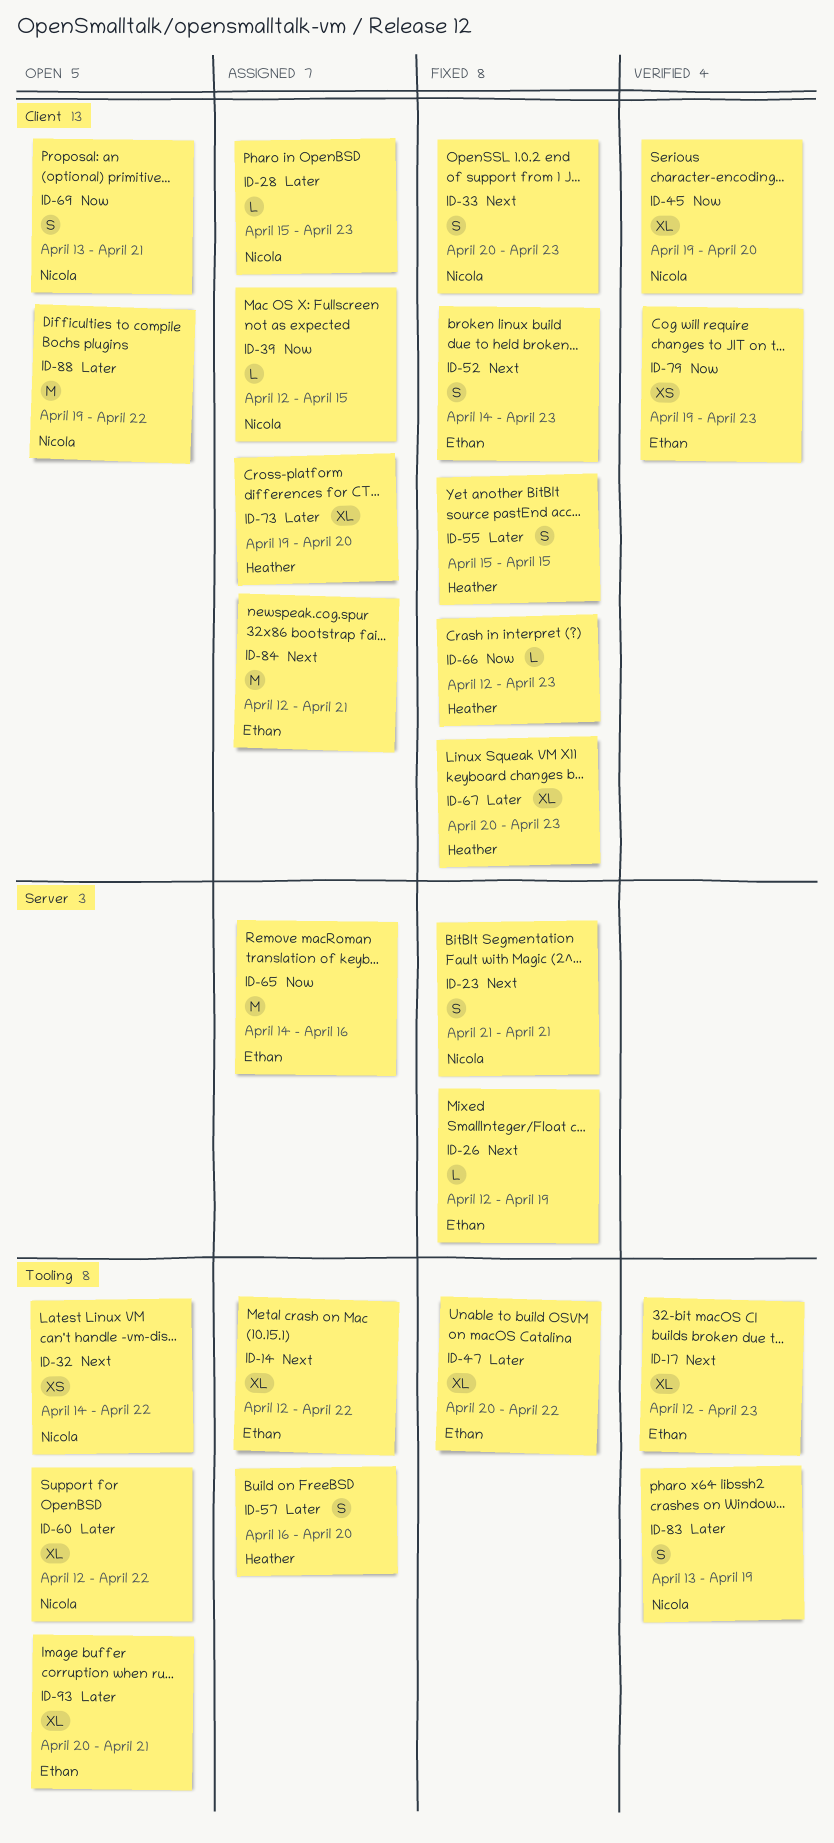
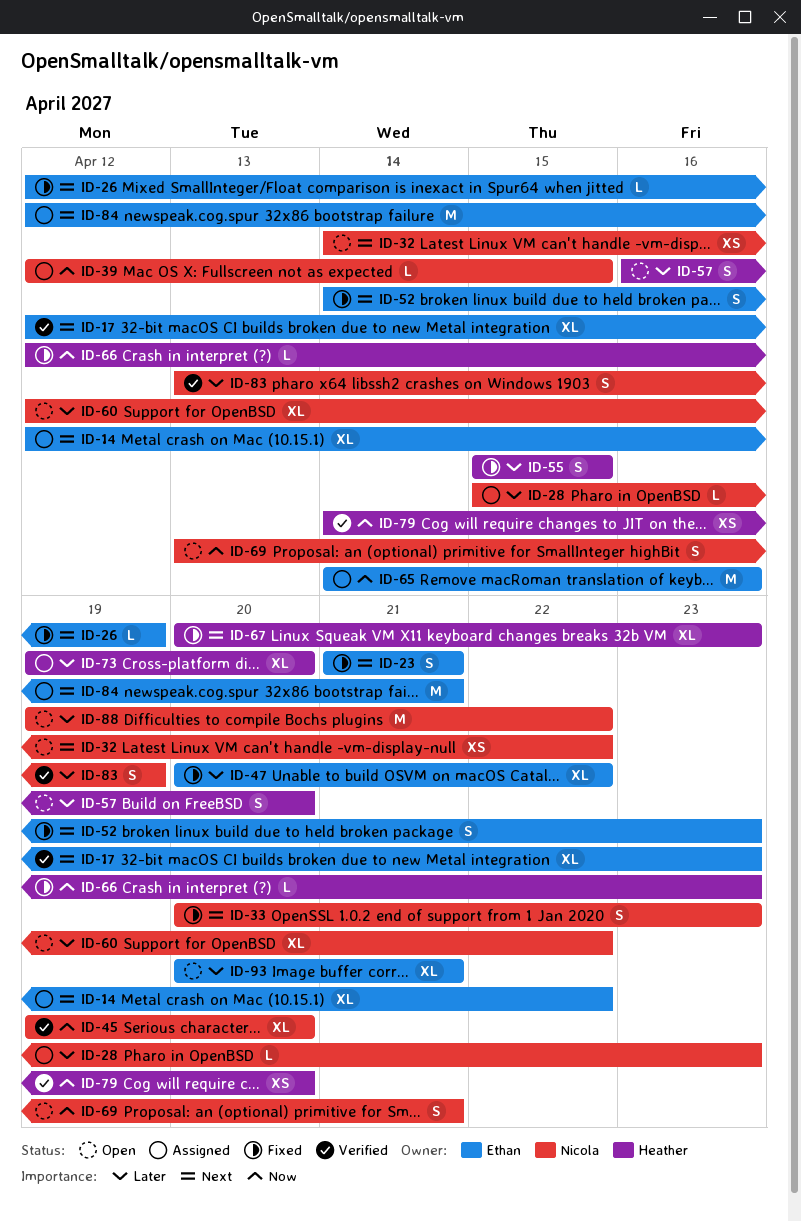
ID-23, owner: Nicola -> Ethan
ID-57, status: Assigned -> Open
ID-67, priority: Later -> Next
ID-79, owner: Ethan -> Heather
ID-79, start: Apr 19 -> Apr 14
ID-79, due: Apr 23 -> Apr 20

